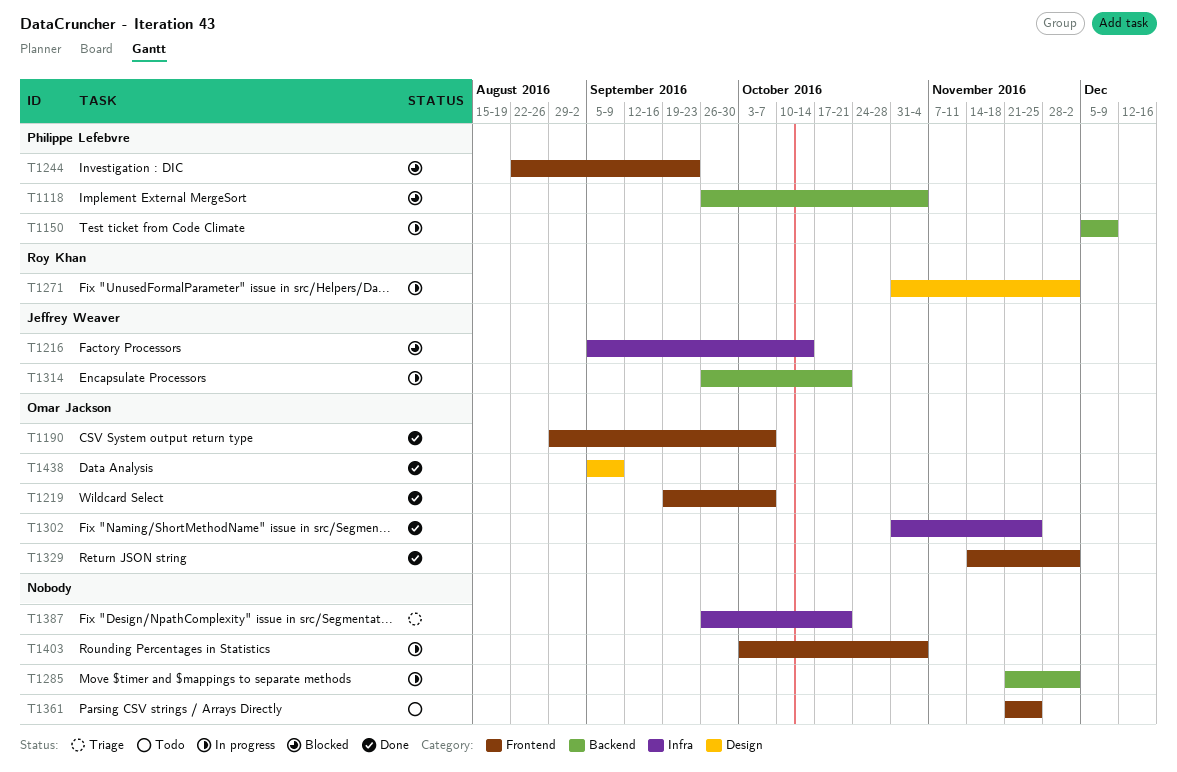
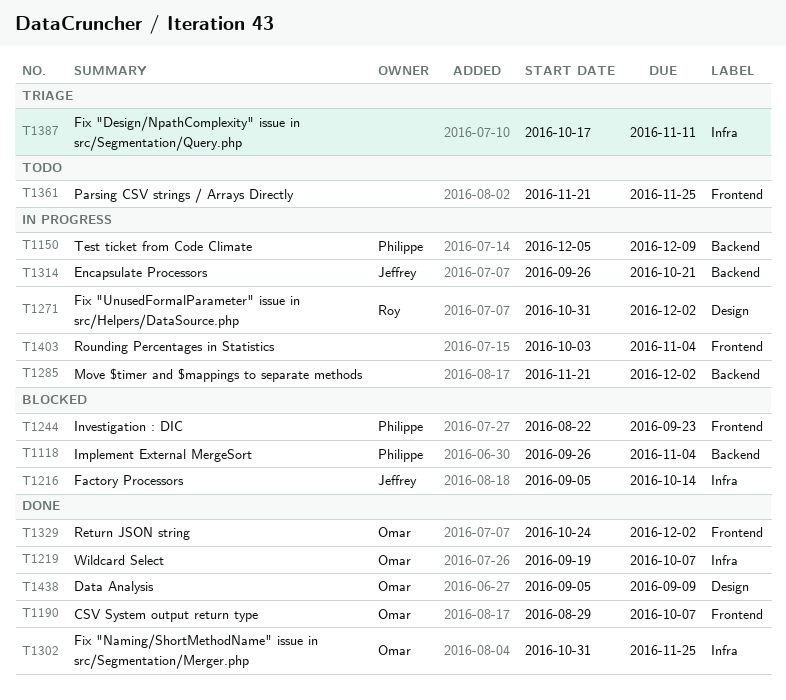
T1219, label: Frontend -> Infra
T1329, start: Nov 14 -> Oct 24
T1387, start: Sep 26 -> Oct 17
T1387, due: Oct 21 -> Nov 11

